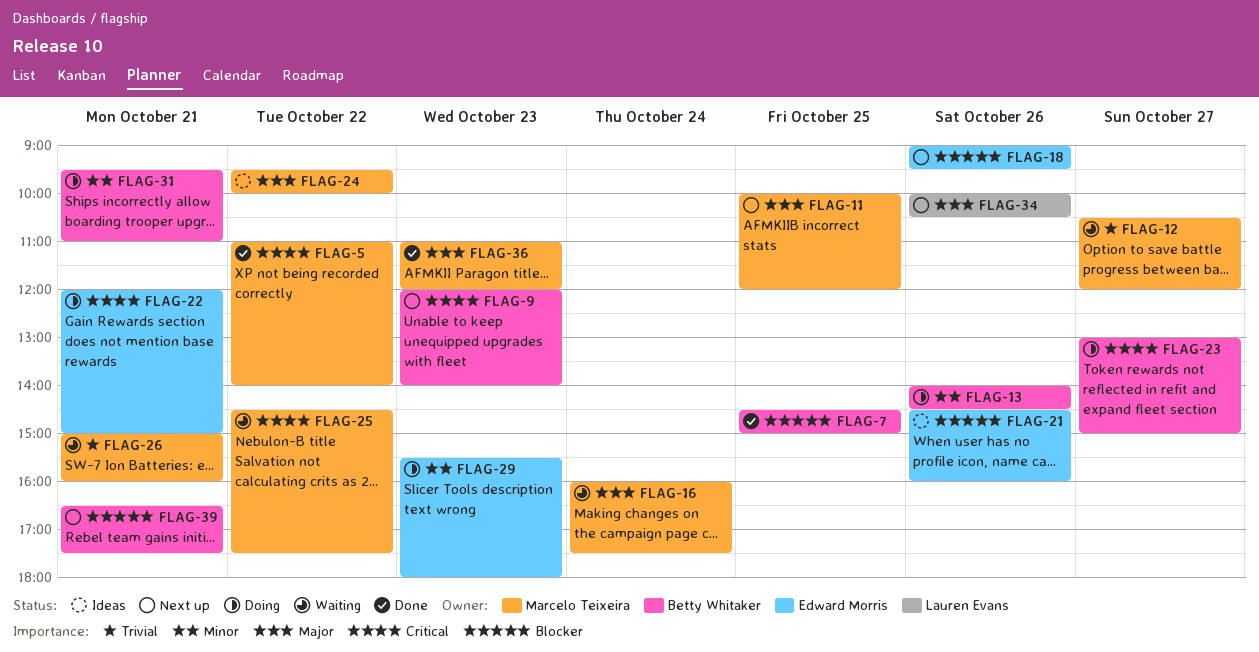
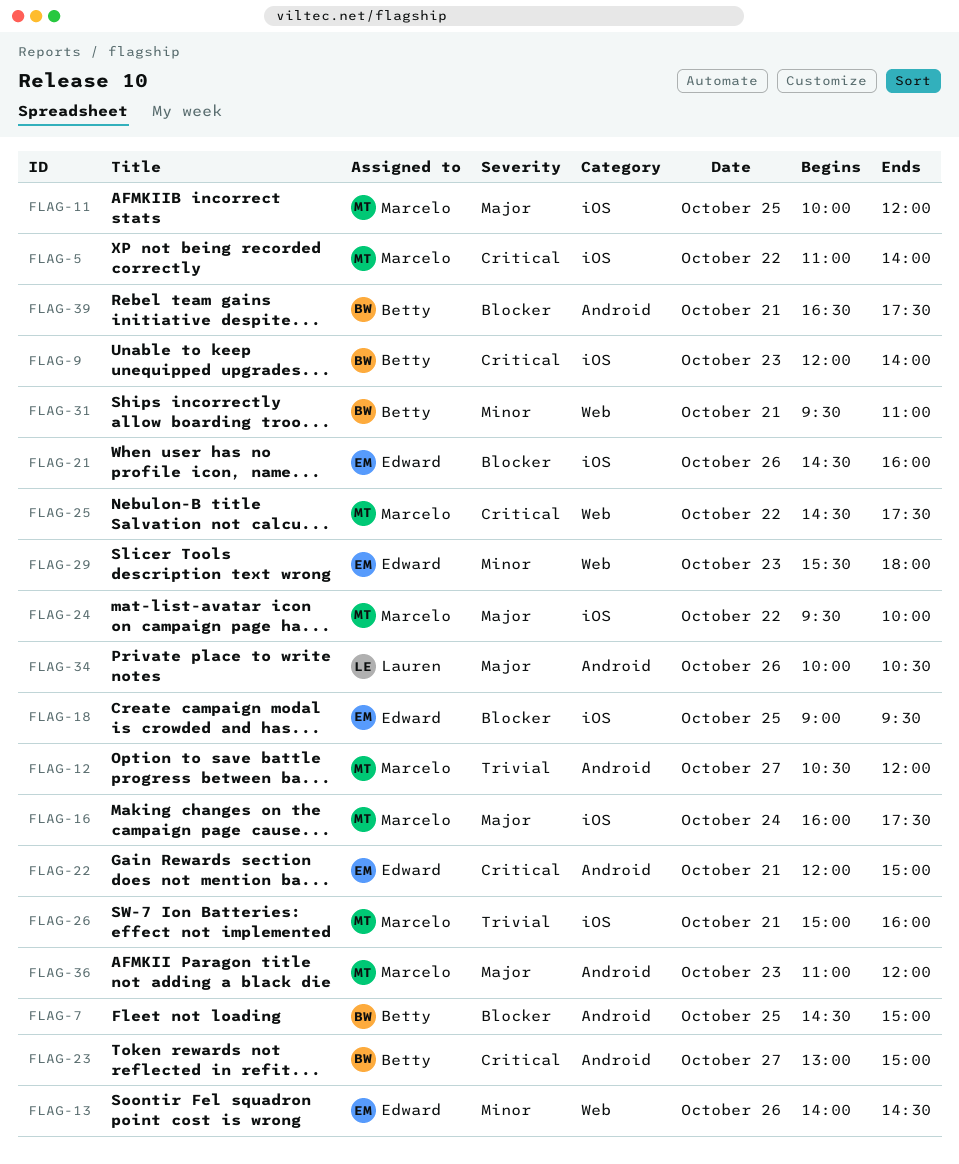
FLAG-13, owner: Betty Whitaker -> Edward Morris
FLAG-18, day: Oct 26 -> Oct 25

